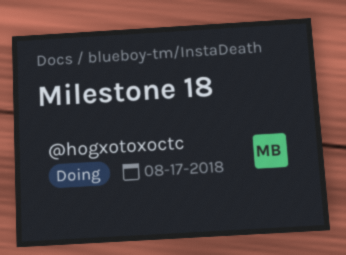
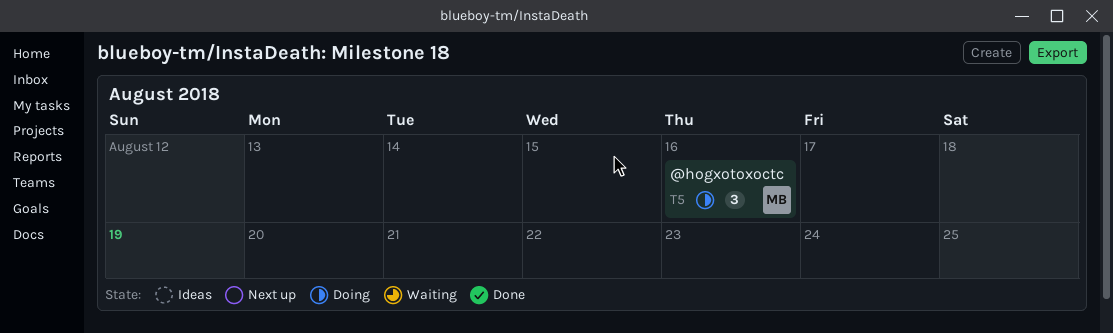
@hogxotoxoctc, due: Aug 17 -> Aug 16

